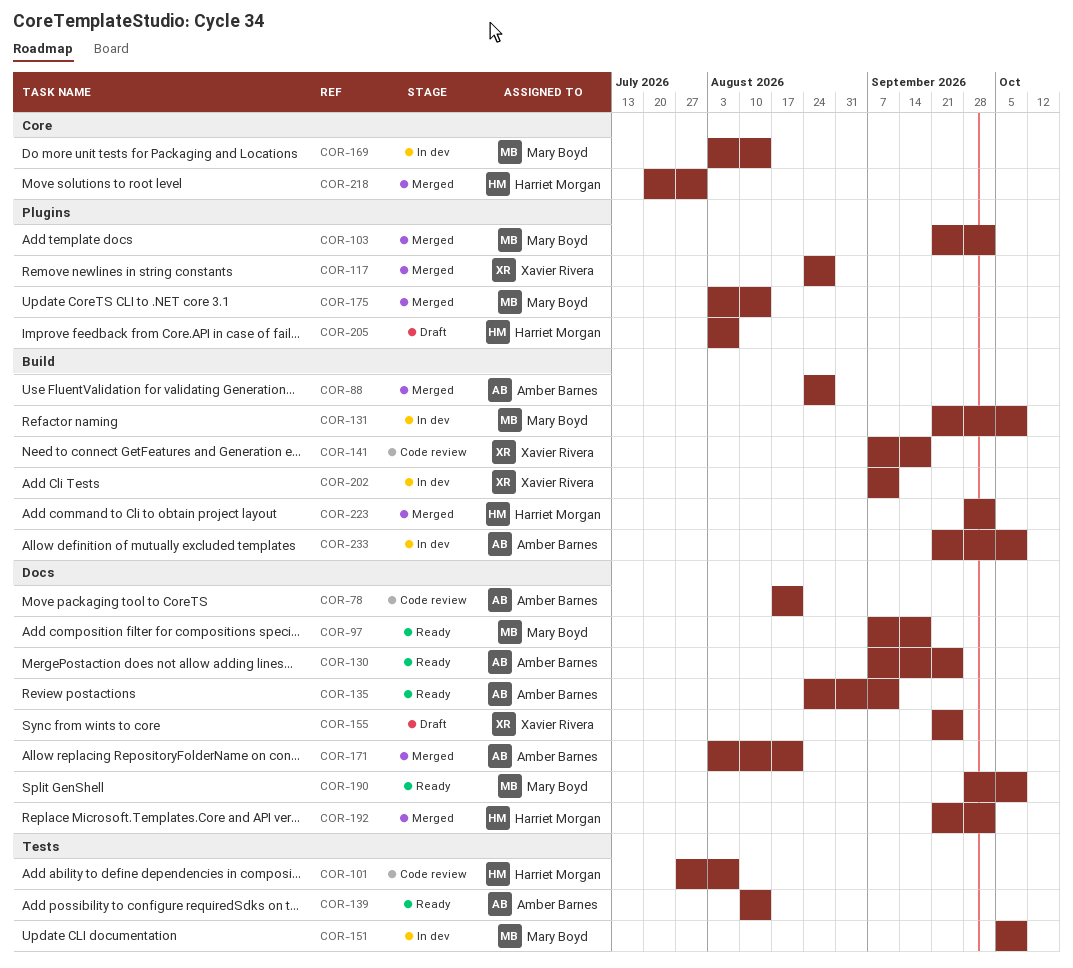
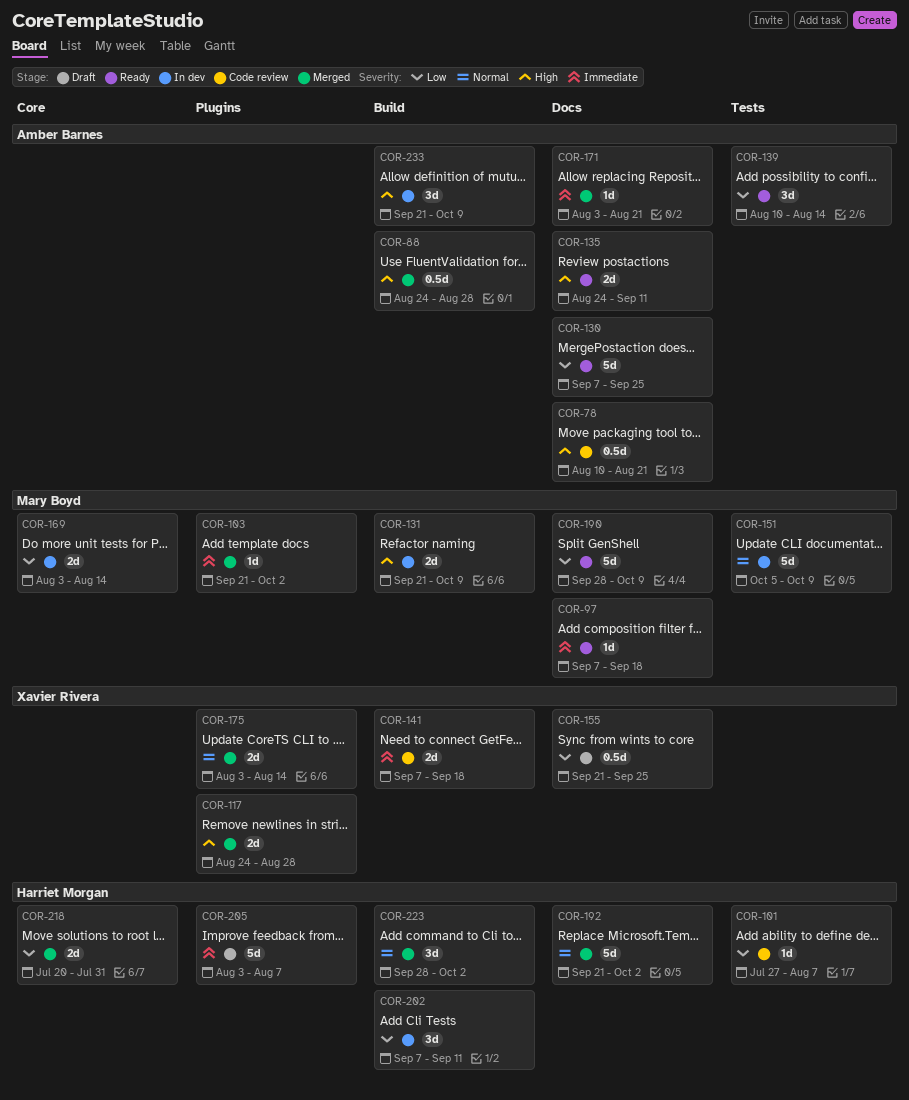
COR-78, start: Aug 17 -> Aug 10
COR-175, owner: Mary Boyd -> Xavier Rivera
COR-202, owner: Xavier Rivera -> Harriet Morgan

